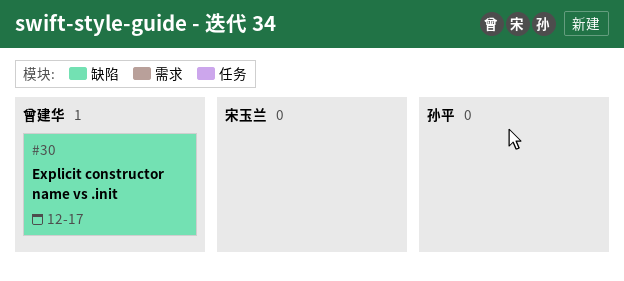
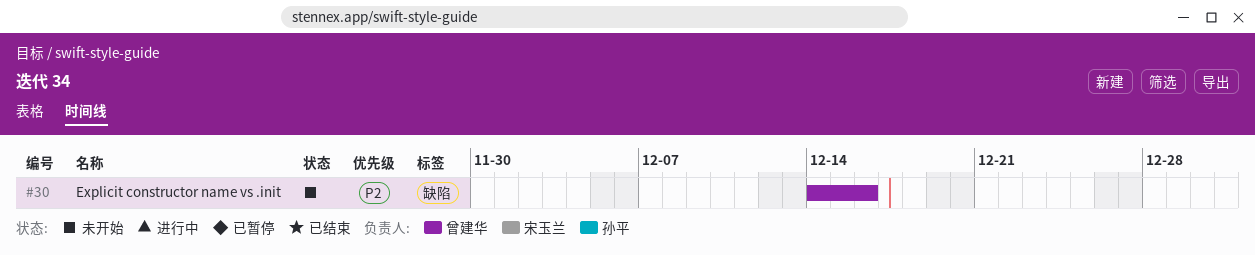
#30, due: Dec 17 -> Dec 16

